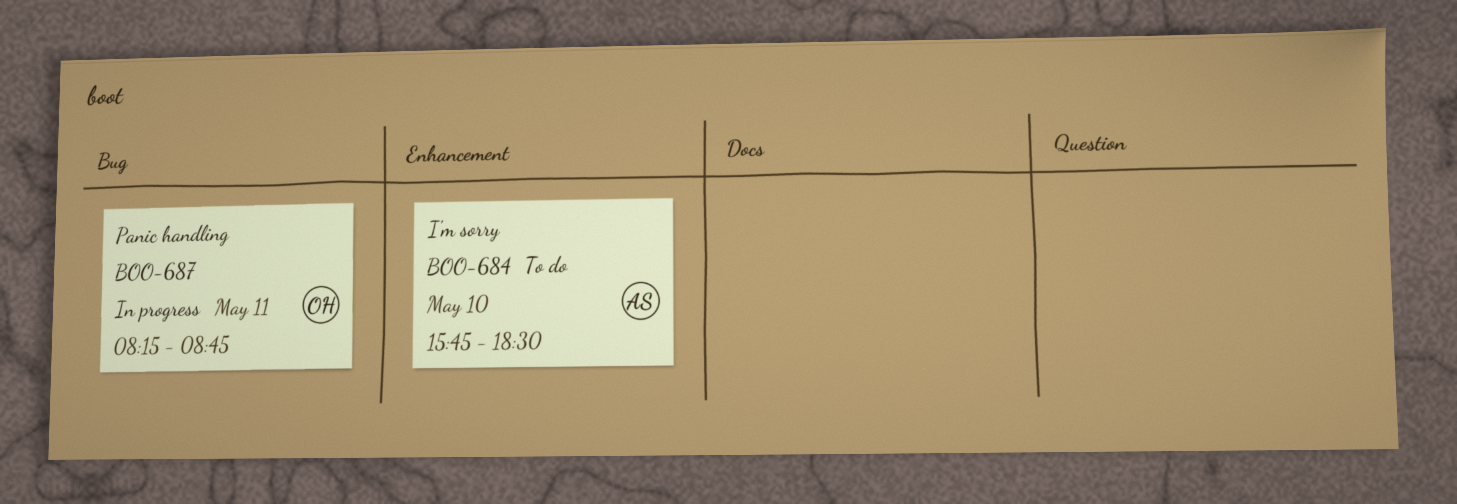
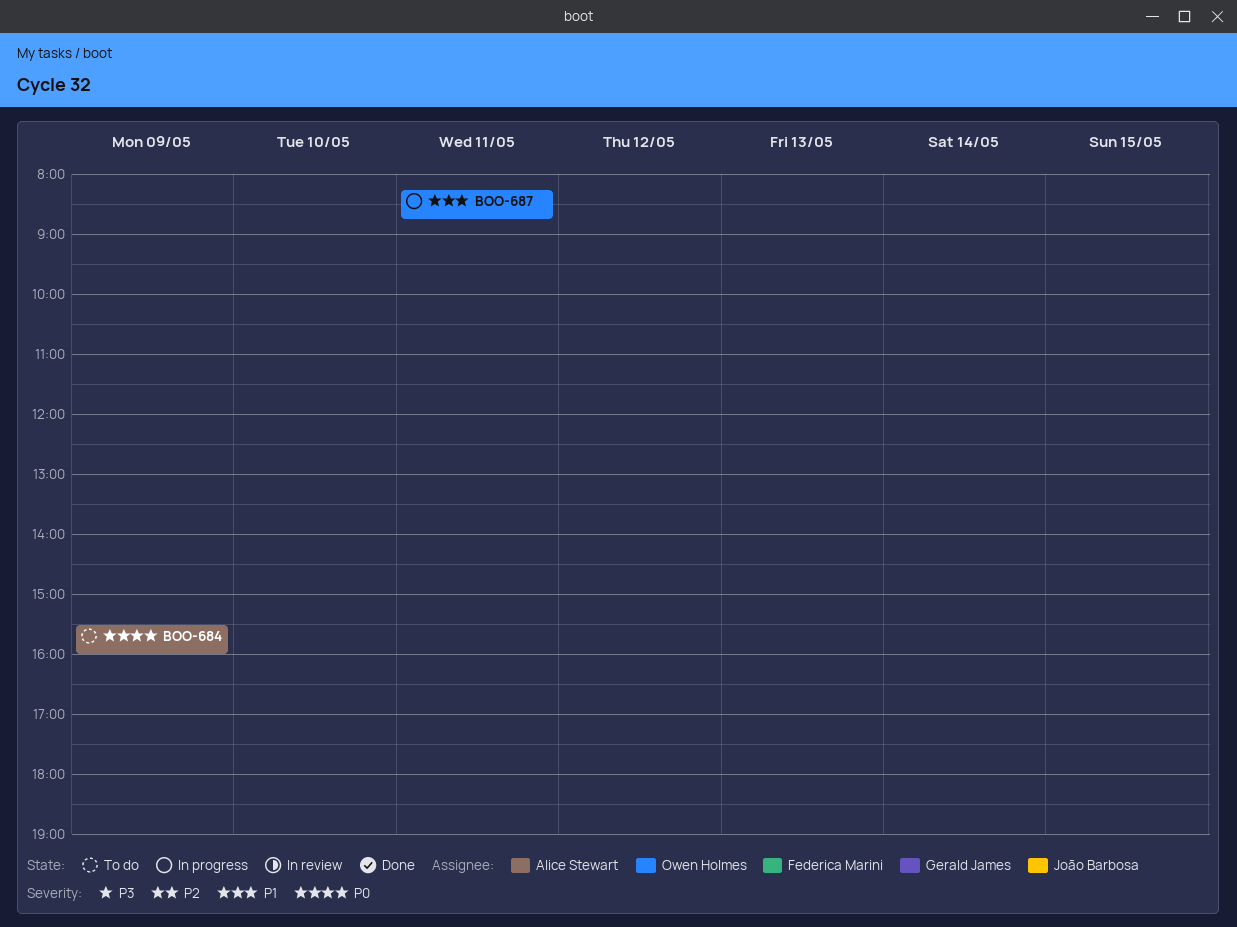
BOO-684, day: May 10 -> May 9
BOO-684, begins: 15:45 -> 15:30
BOO-684, ends: 18:30 -> 16:00

